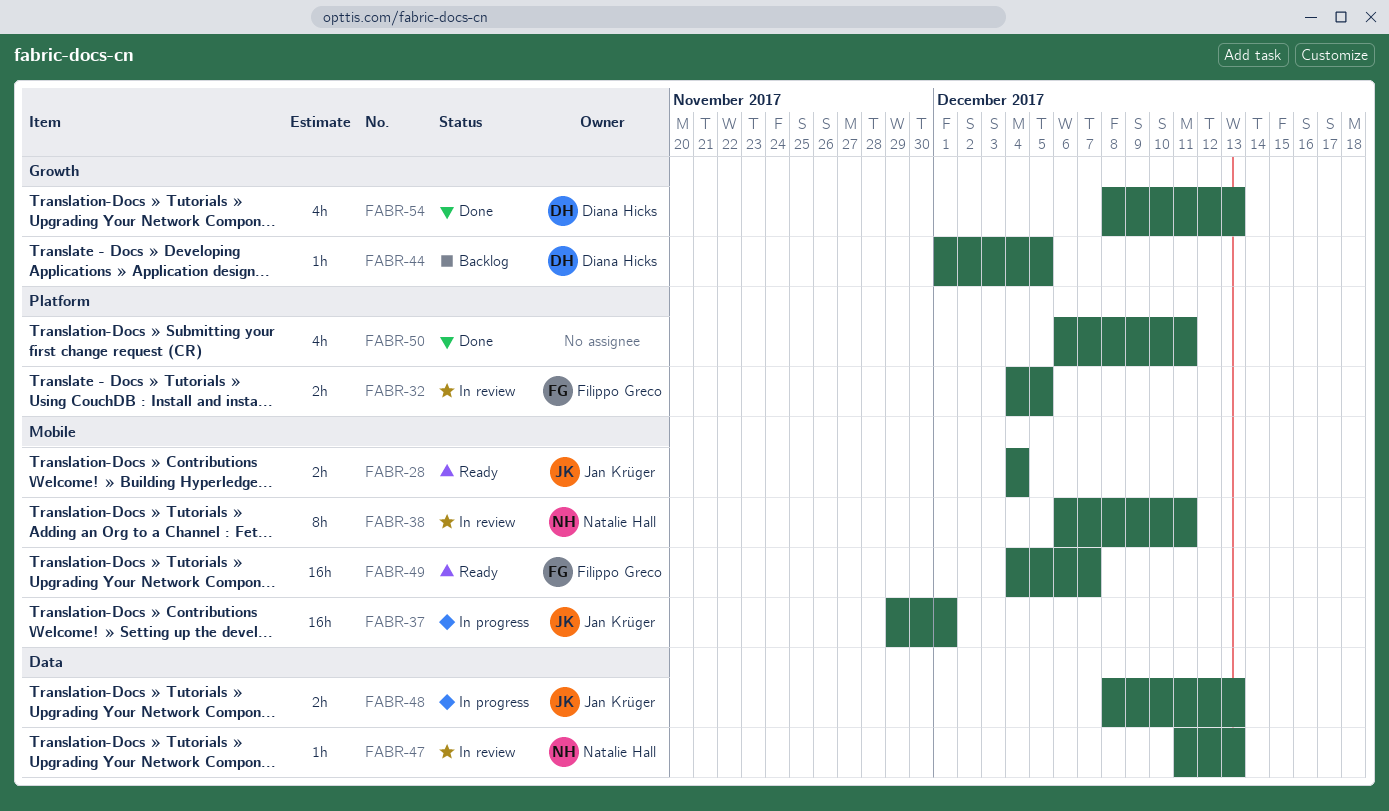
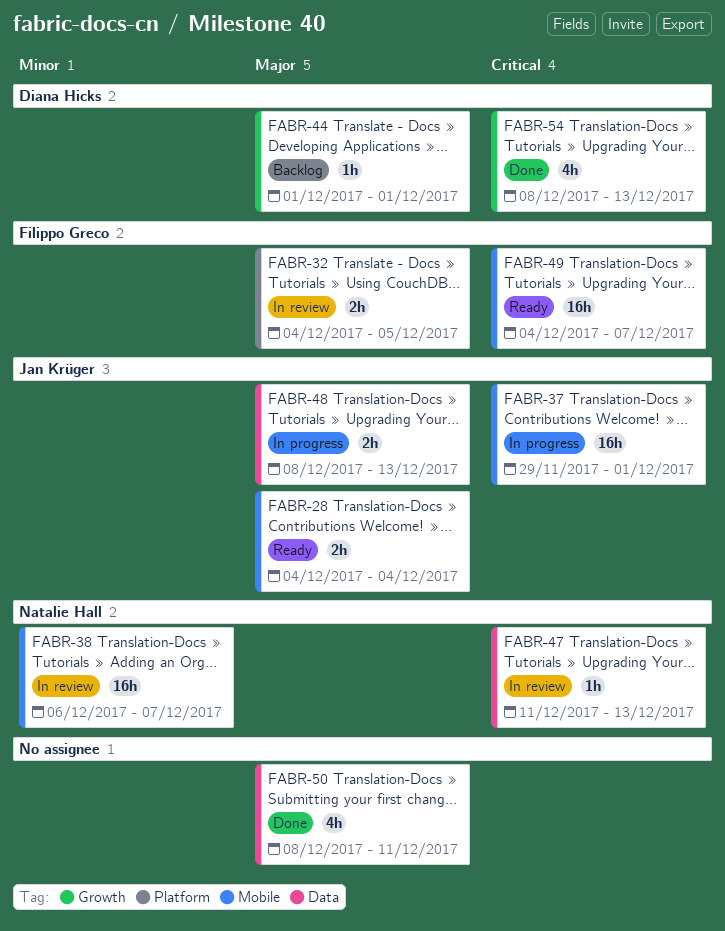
FABR-38, estimate: 8h -> 16h
FABR-38, due: Dec 11 -> Dec 7
FABR-44, due: Dec 5 -> Dec 1
FABR-50, label: Platform -> Data
FABR-50, start: Dec 6 -> Dec 8

